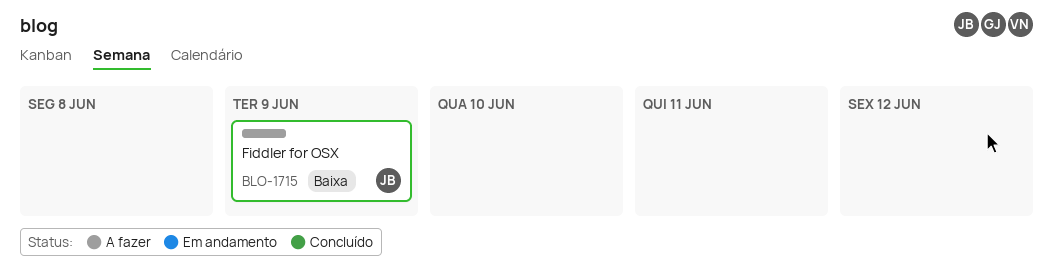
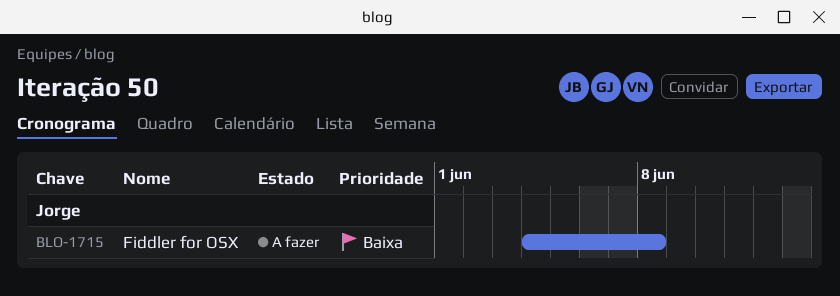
BLO-1715, due: Jun 9 -> Jun 8

